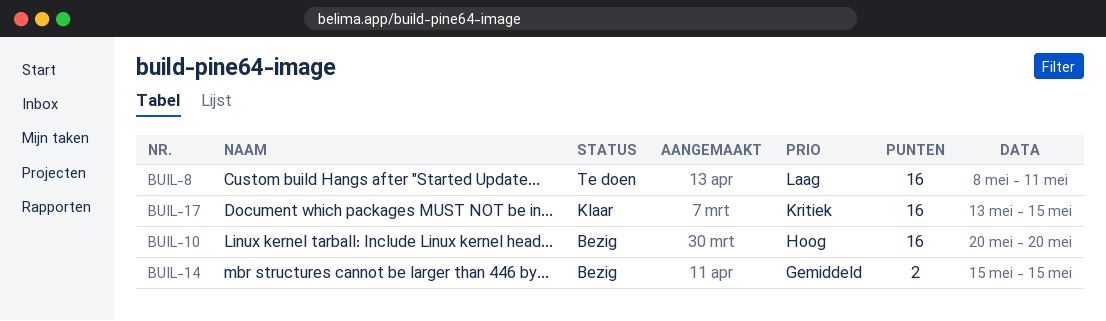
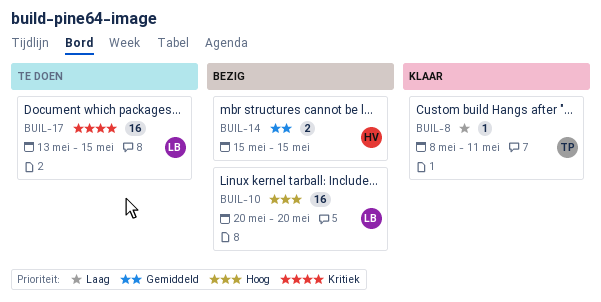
BUIL-8, status: Te doen -> Klaar
BUIL-8, estimate: 16 -> 1
BUIL-17, status: Klaar -> Te doen

